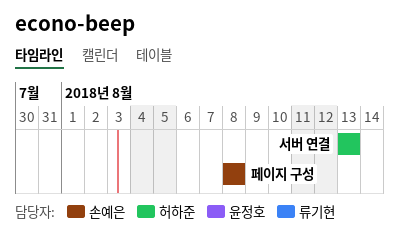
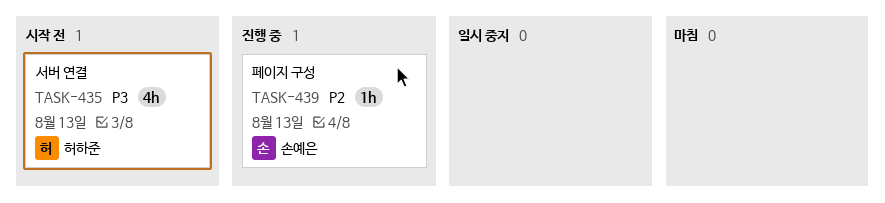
페이지 구성, due: Aug 8 -> Aug 13

